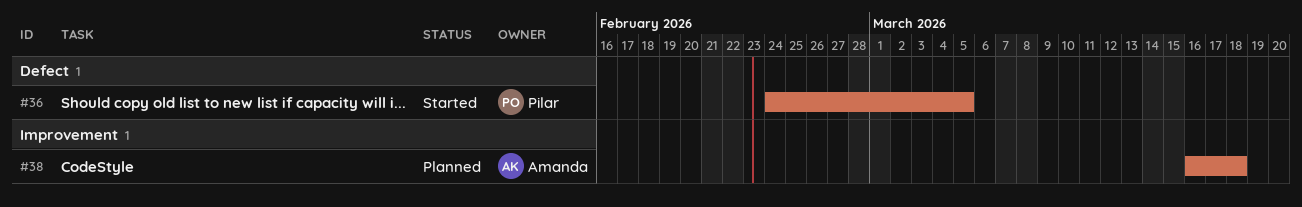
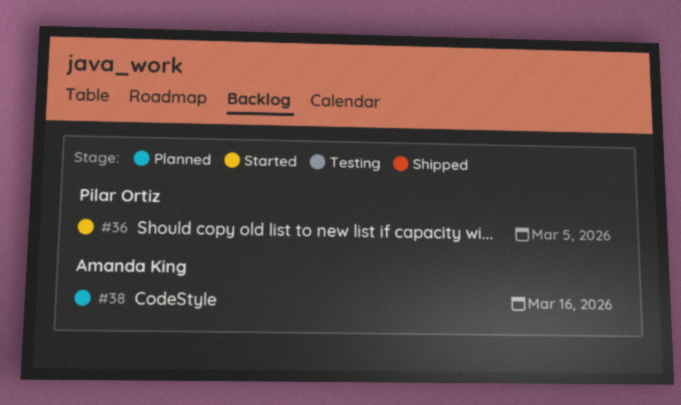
#38, due: Mar 18 -> Mar 16

